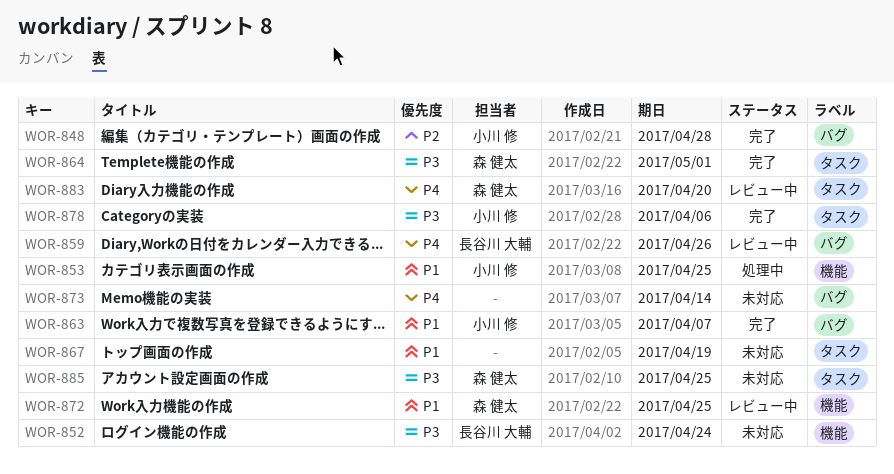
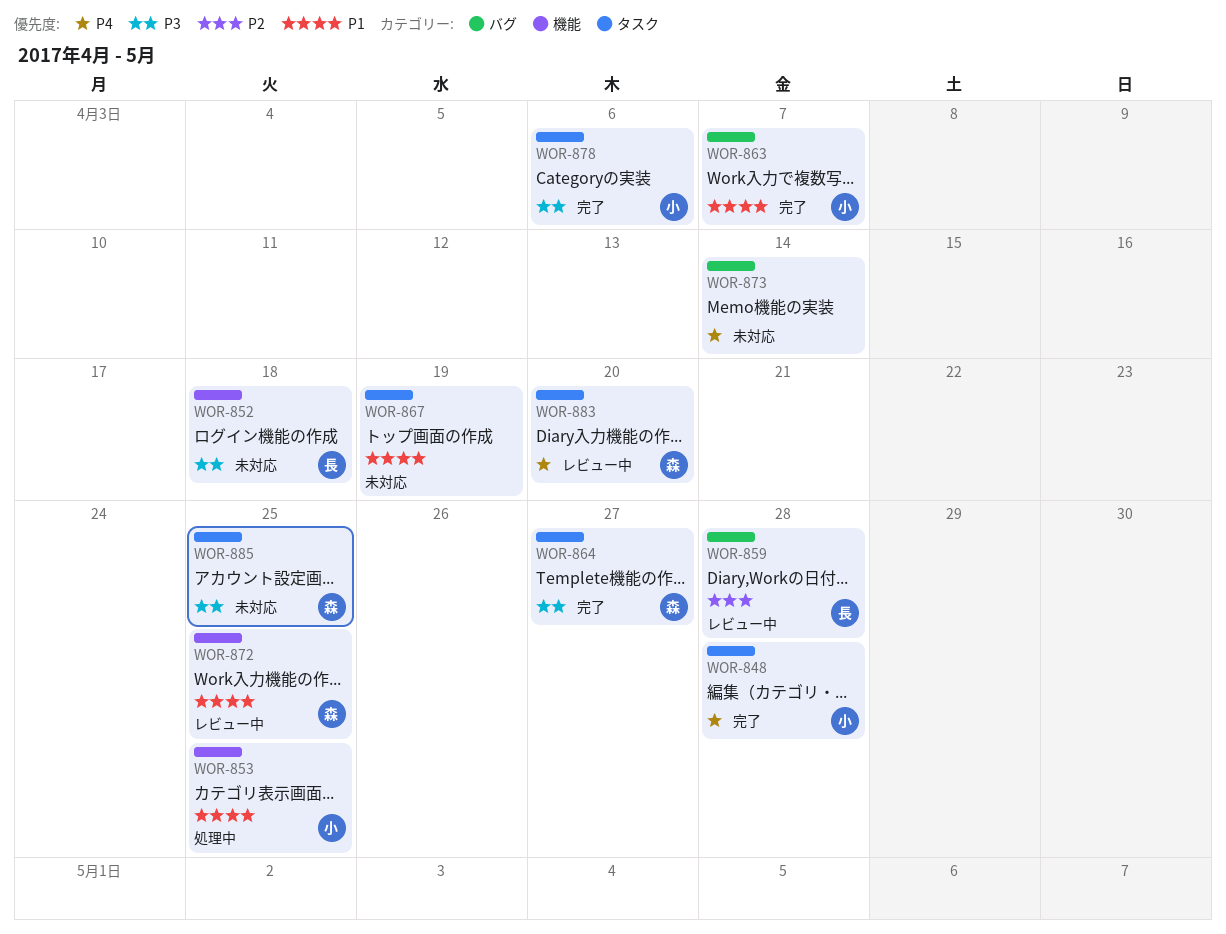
WOR-848, priority: P2 -> P4
WOR-848, label: バグ -> タスク
WOR-852, due: Apr 24 -> Apr 18
WOR-859, priority: P4 -> P2
WOR-859, due: Apr 26 -> Apr 28
WOR-864, due: May 1 -> Apr 27

